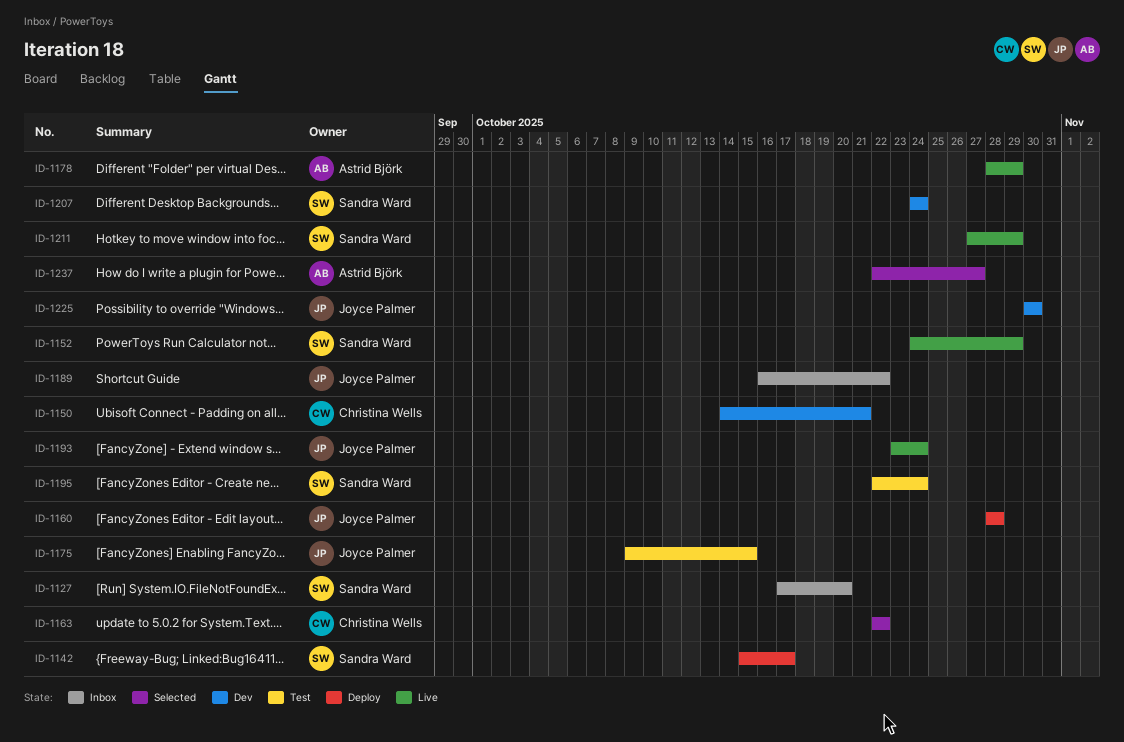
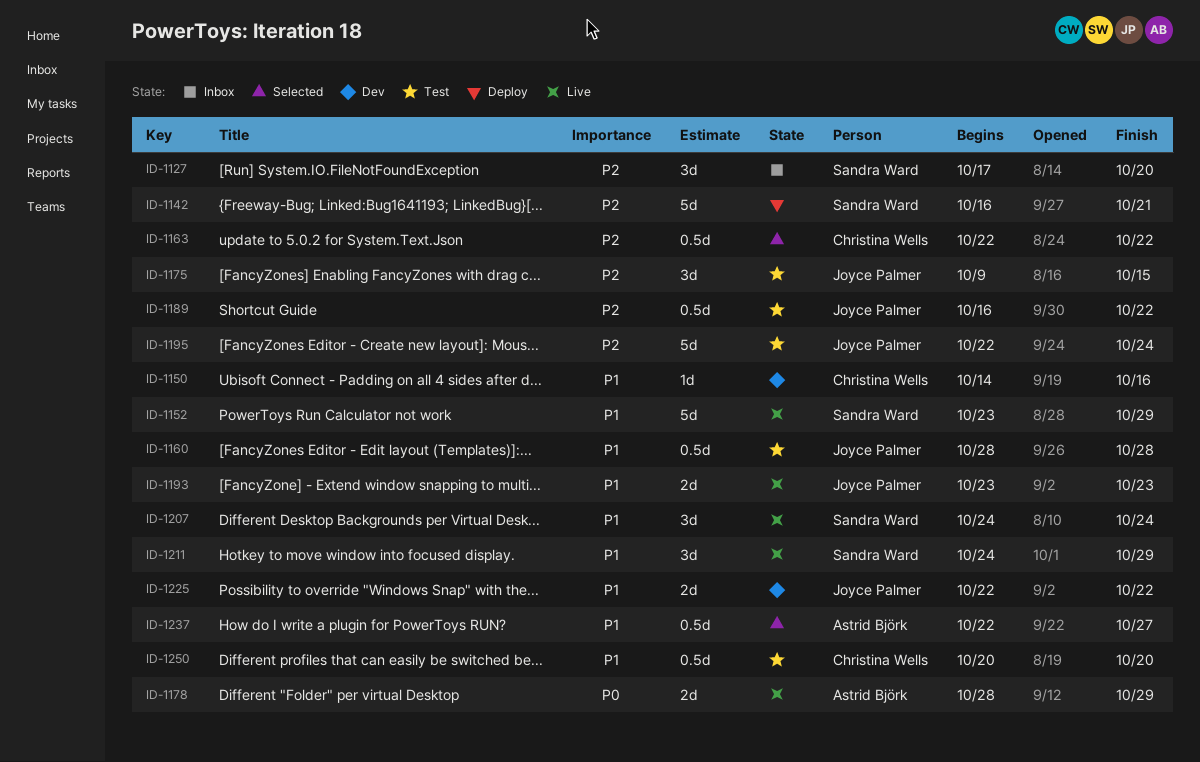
ID-1142, start: Oct 15 -> Oct 16
ID-1142, due: Oct 17 -> Oct 21
ID-1150, due: Oct 21 -> Oct 16
ID-1152, start: Oct 24 -> Oct 23
ID-1160, status: Deploy -> Test
ID-1189, status: Inbox -> Test
ID-1193, due: Oct 24 -> Oct 23
ID-1195, owner: Sandra Ward -> Joyce Palmer
ID-1207, status: Dev -> Live
ID-1211, start: Oct 27 -> Oct 24
ID-1225, start: Oct 30 -> Oct 22
ID-1225, due: Oct 30 -> Oct 22
ID-1250: none -> present

